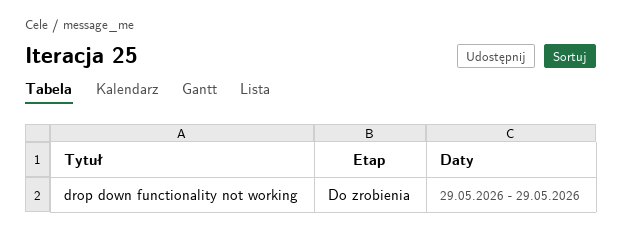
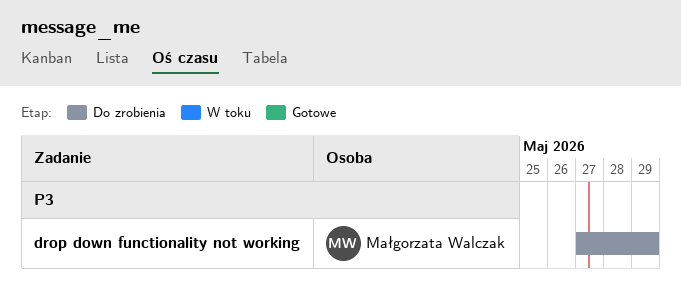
drop down functionality not working, start: May 29 -> May 27

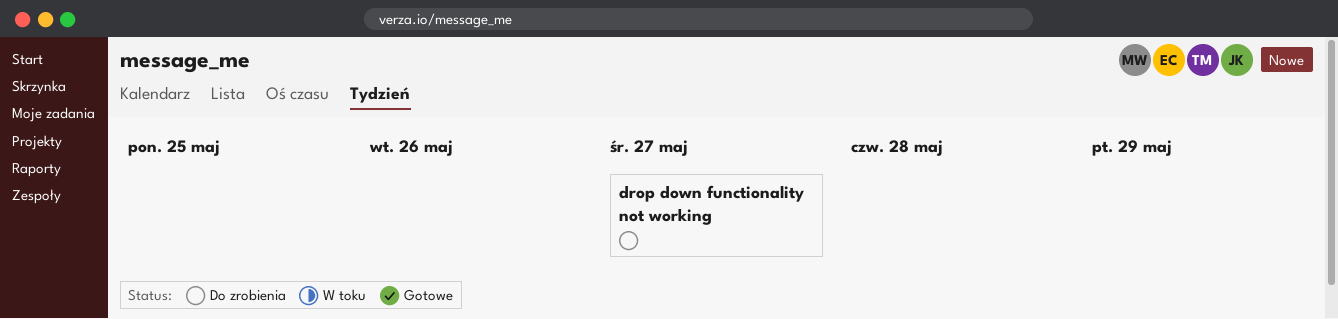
drop down functionality not working, due: May 29 -> May 27

